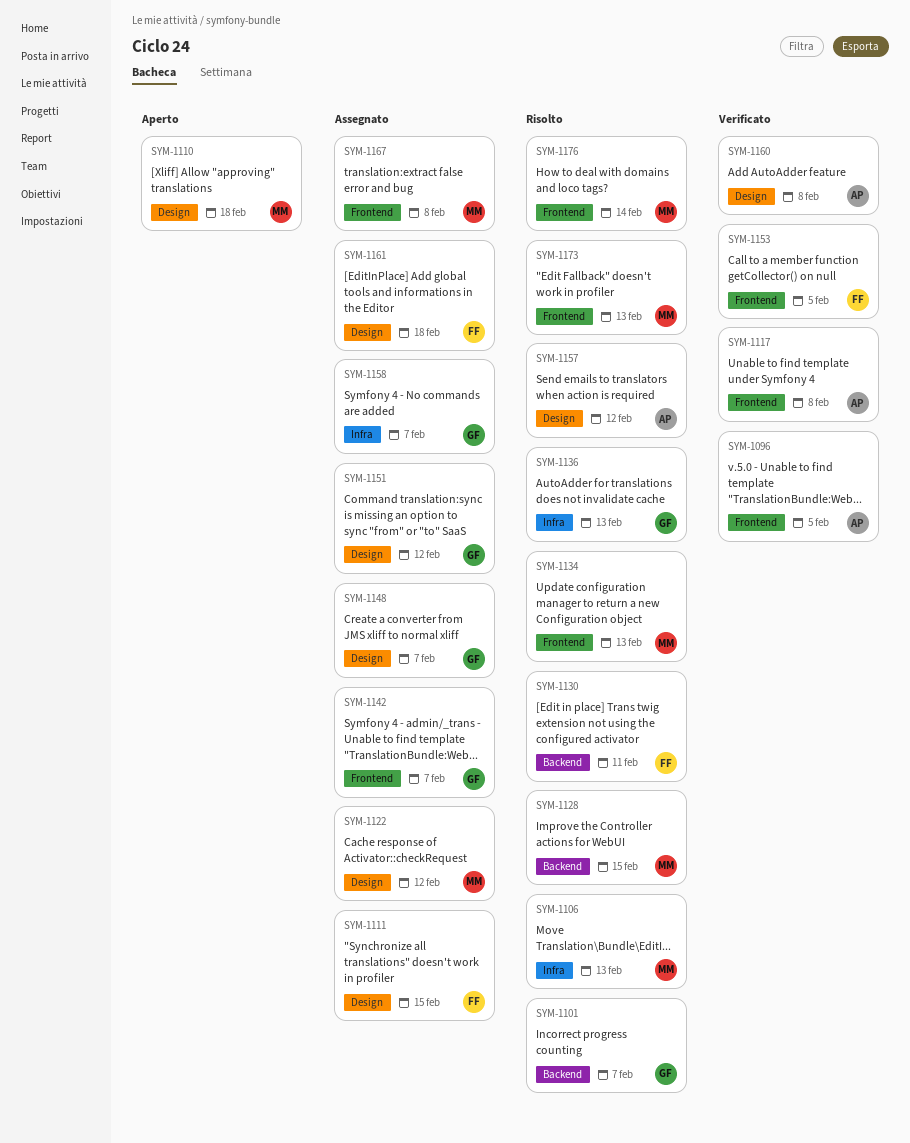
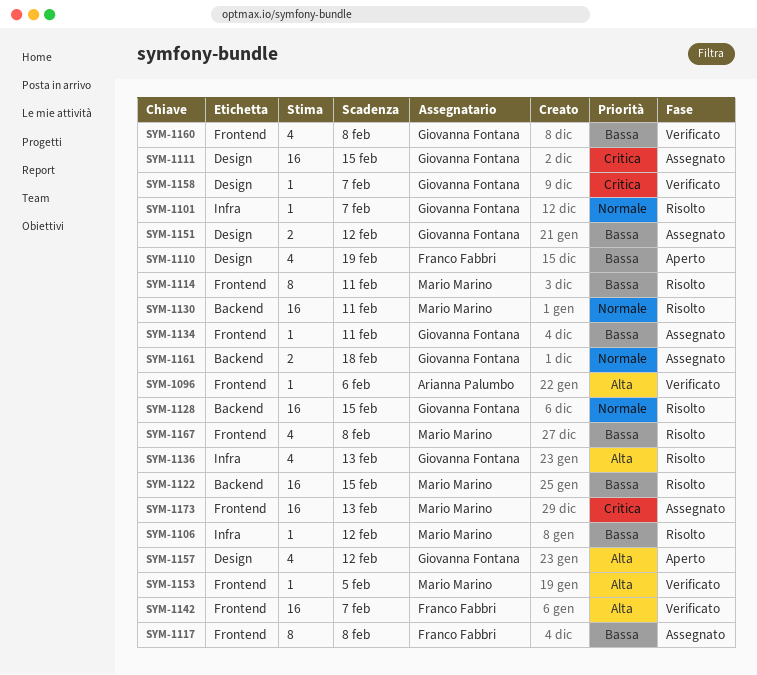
SYM-1096, due: Feb 5 -> Feb 6
SYM-1101, label: Backend -> Infra
SYM-1106, due: Feb 13 -> Feb 12
SYM-1110, owner: Mario Marino -> Franco Fabbri
SYM-1110, due: Feb 18 -> Feb 19
SYM-1111, owner: Franco Fabbri -> Giovanna Fontana
SYM-1114: none -> present
SYM-1117, status: Verificato -> Assegnato
SYM-1117, owner: Arianna Palumbo -> Franco Fabbri
SYM-1122, status: Assegnato -> Risolto
SYM-1122, label: Design -> Backend
SYM-1122, due: Feb 12 -> Feb 15
SYM-1128, owner: Mario Marino -> Giovanna Fontana
SYM-1130, owner: Franco Fabbri -> Mario Marino
SYM-1134, status: Risolto -> Assegnato
SYM-1134, owner: Mario Marino -> Giovanna Fontana
SYM-1134, due: Feb 13 -> Feb 11
SYM-1142, status: Assegnato -> Verificato
SYM-1142, owner: Giovanna Fontana -> Franco Fabbri
SYM-1148: present -> none
SYM-1153, owner: Franco Fabbri -> Mario Marino
SYM-1157, status: Risolto -> Aperto
SYM-1157, owner: Arianna Palumbo -> Giovanna Fontana
SYM-1158, status: Assegnato -> Verificato
SYM-1158, label: Infra -> Design
SYM-1160, owner: Arianna Palumbo -> Giovanna Fontana
SYM-1160, label: Design -> Frontend
SYM-1161, owner: Franco Fabbri -> Giovanna Fontana
SYM-1161, label: Design -> Backend
SYM-1167, status: Assegnato -> Risolto
SYM-1173, status: Risolto -> Assegnato
SYM-1176: present -> none

